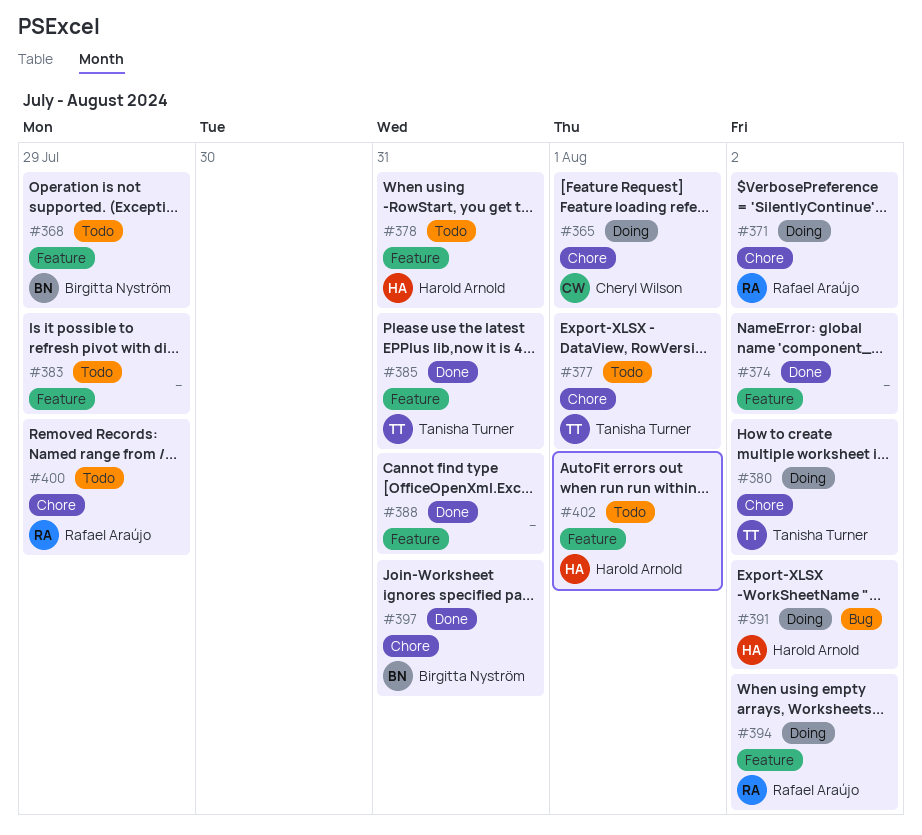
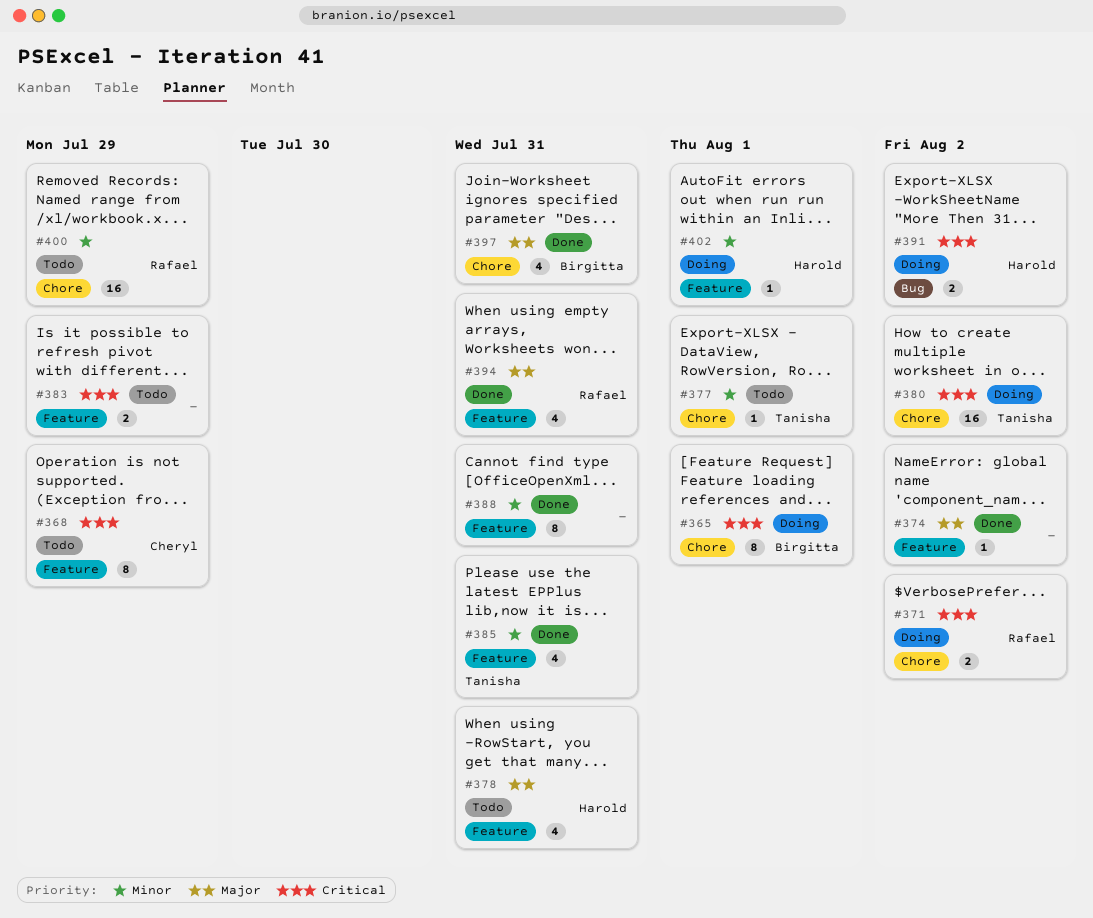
#365, owner: Cheryl Wilson -> Birgitta Nyström
#368, owner: Birgitta Nyström -> Cheryl Wilson
#394, status: Doing -> Done
#394, due: Aug 2 -> Jul 31
#402, status: Todo -> Doing

